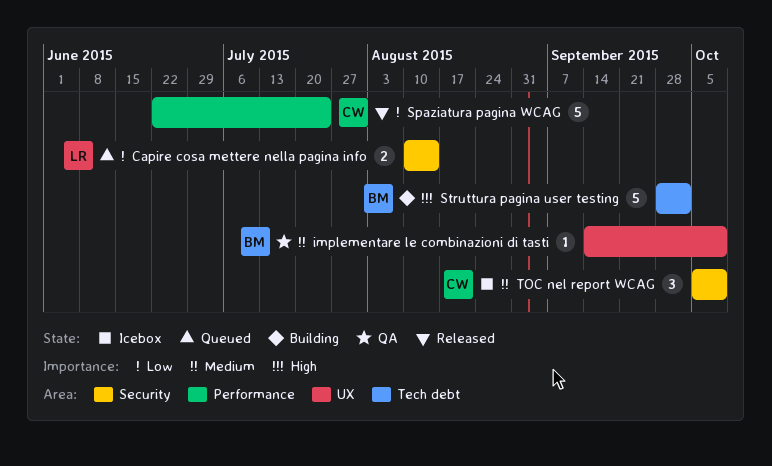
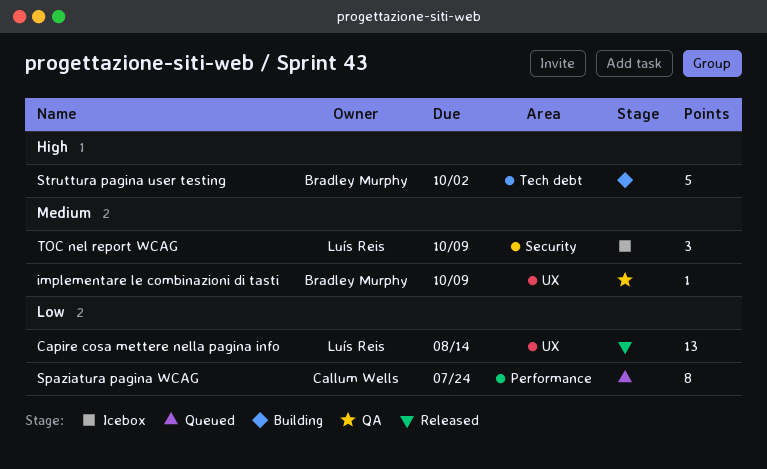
Capire cosa mettere nella pagina info, status: Queued -> Released
Capire cosa mettere nella pagina info, label: Security -> UX
Capire cosa mettere nella pagina info, estimate: 2 -> 13
Spaziatura pagina WCAG, status: Released -> Queued
Spaziatura pagina WCAG, estimate: 5 -> 8
TOC nel report WCAG, owner: Callum Wells -> Luís Reis

